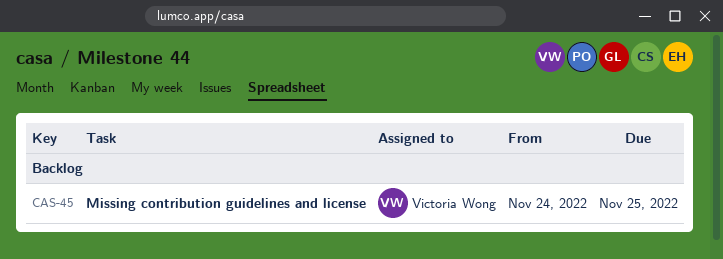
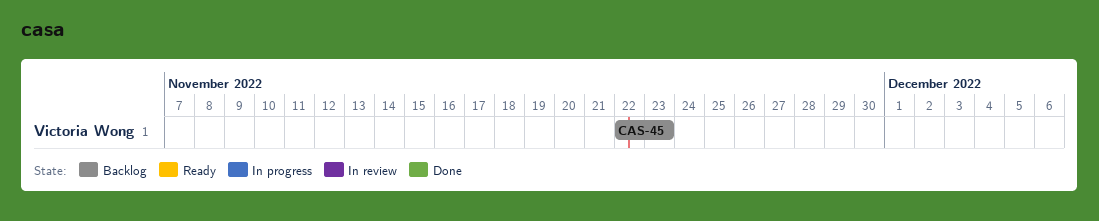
CAS-45, start: Nov 24 -> Nov 22
CAS-45, due: Nov 25 -> Nov 23

